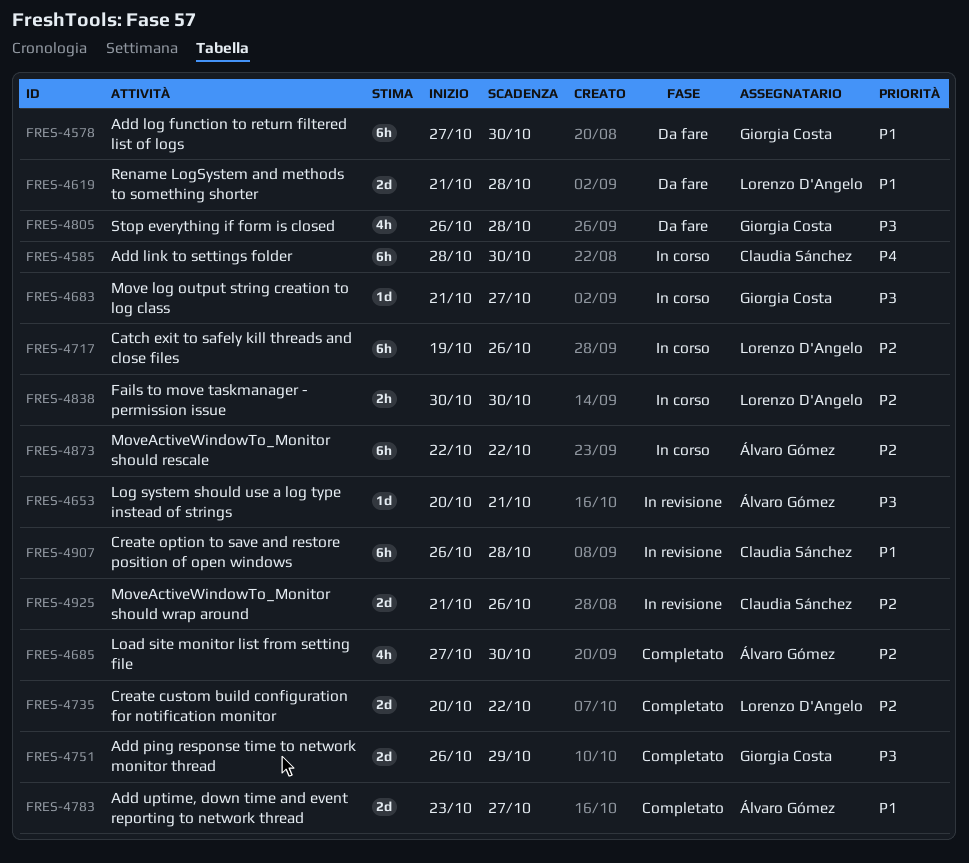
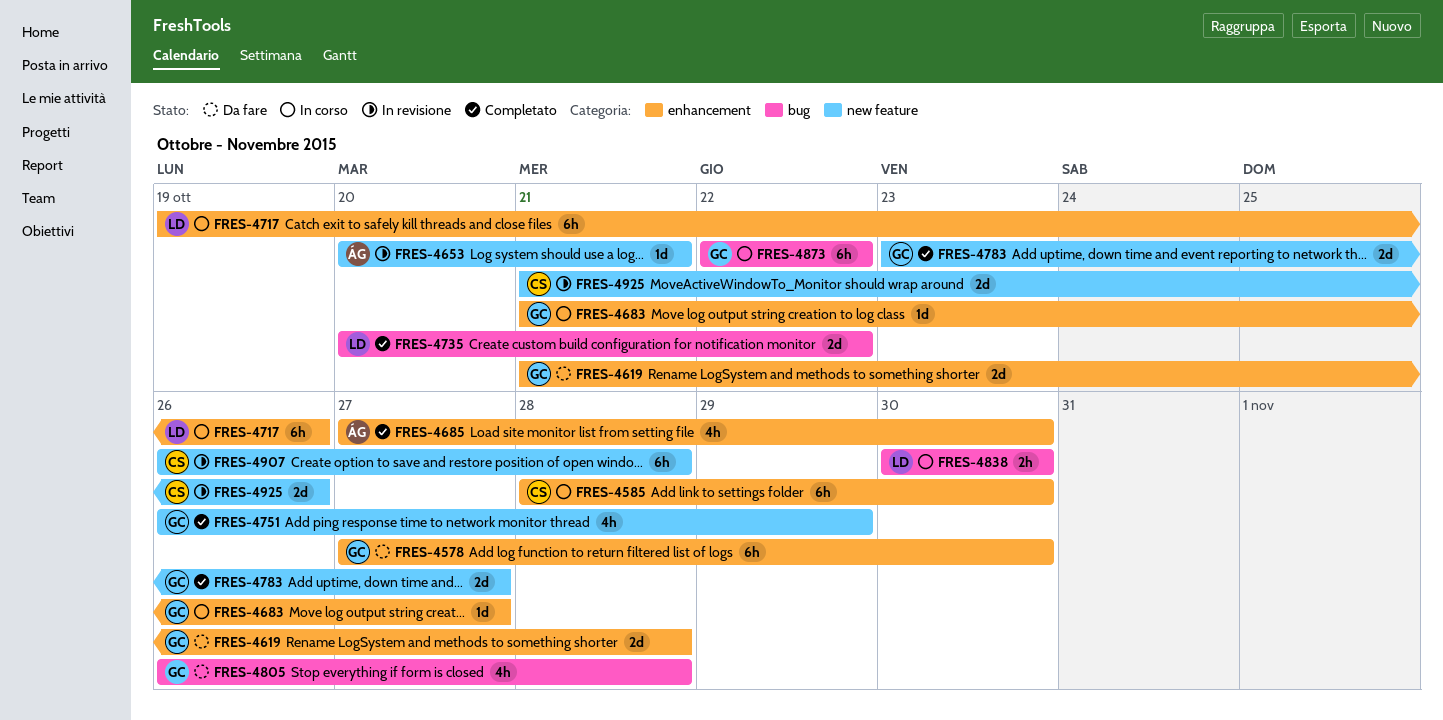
FRES-4619, owner: Lorenzo D'Angelo -> Giorgia Costa
FRES-4751, estimate: 2d -> 4h
FRES-4783, owner: Álvaro Gómez -> Giorgia Costa
FRES-4873, owner: Álvaro Gómez -> Giorgia Costa

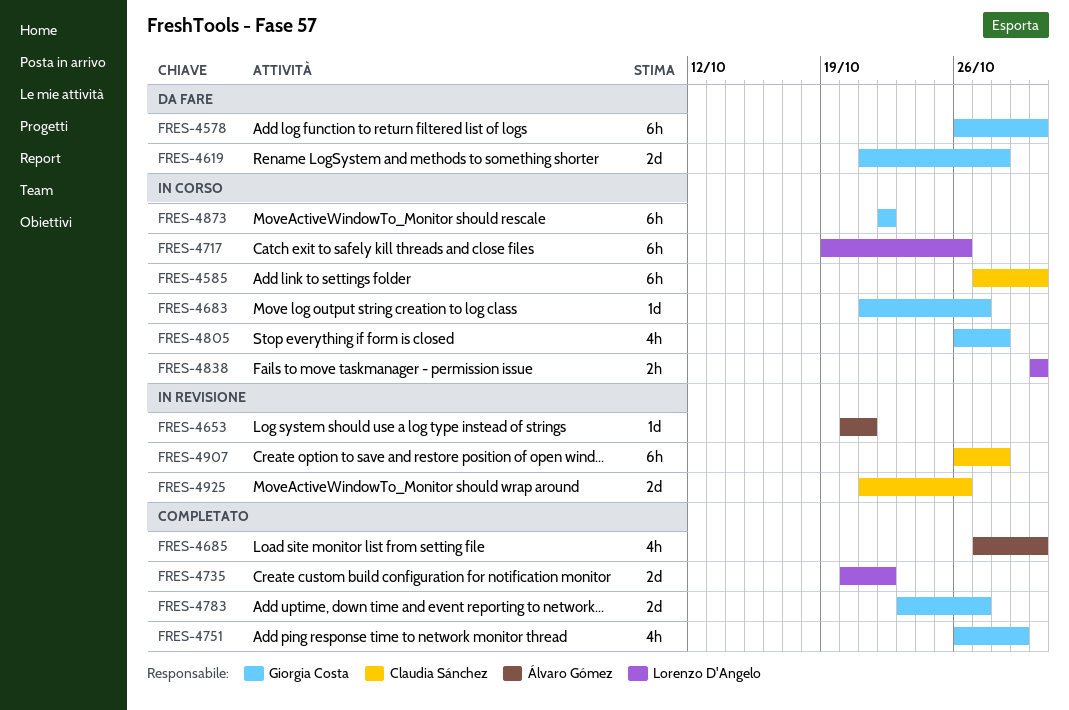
FRES-4578, start: Oct 27 -> Oct 26
FRES-4585, start: Oct 28 -> Oct 27
FRES-4805, status: Da fare -> In corso

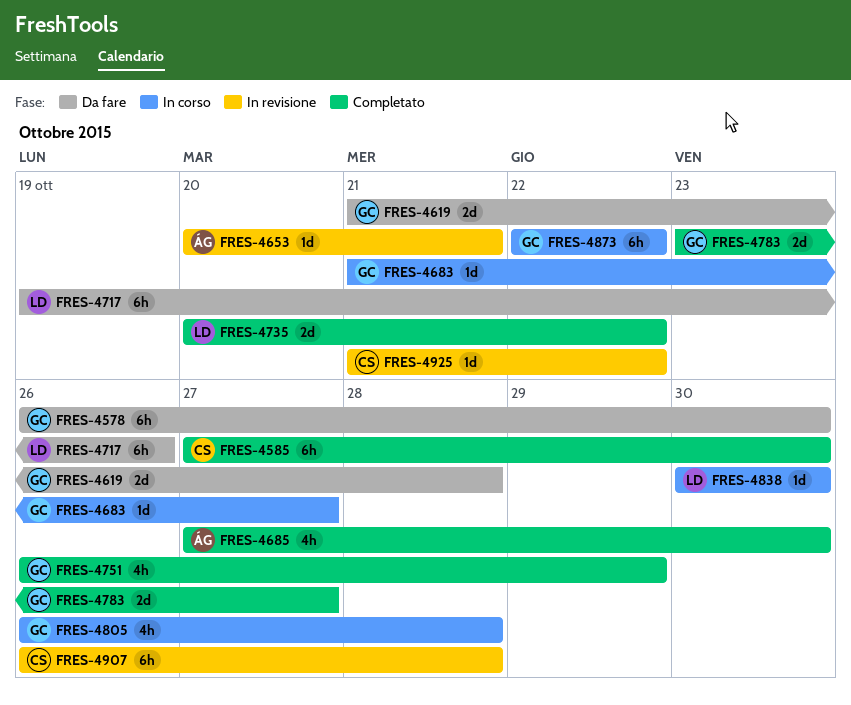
FRES-4585, status: In corso -> Completato
FRES-4717, status: In corso -> Da fare
FRES-4838, estimate: 2h -> 1d
FRES-4925, estimate: 2d -> 1d
FRES-4925, due: Oct 26 -> Oct 22

